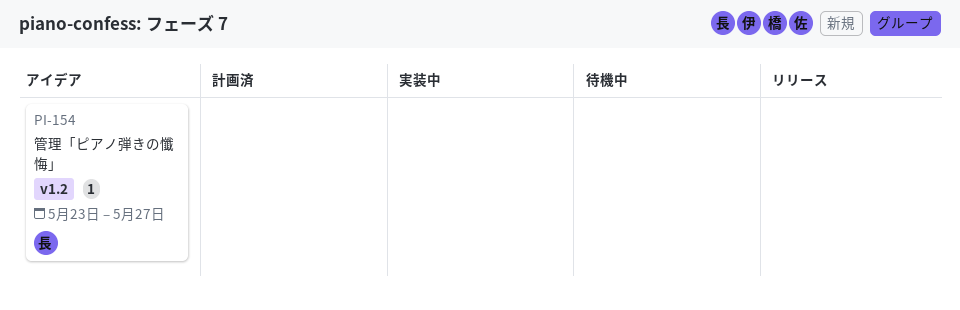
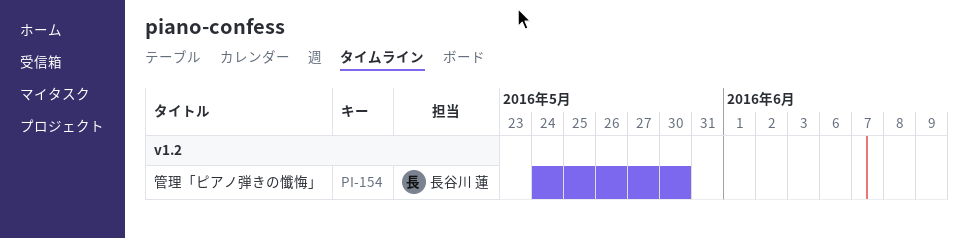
PI-154, start: May 23 -> May 24
PI-154, due: May 27 -> May 30

